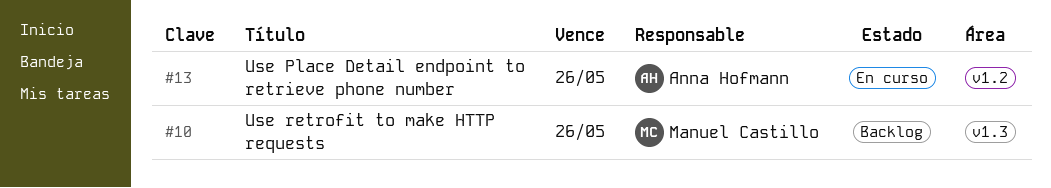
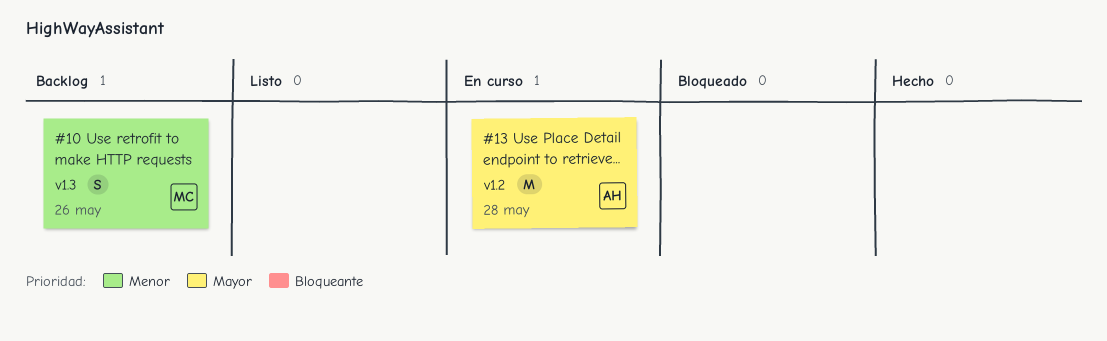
#13, due: May 26 -> May 28

